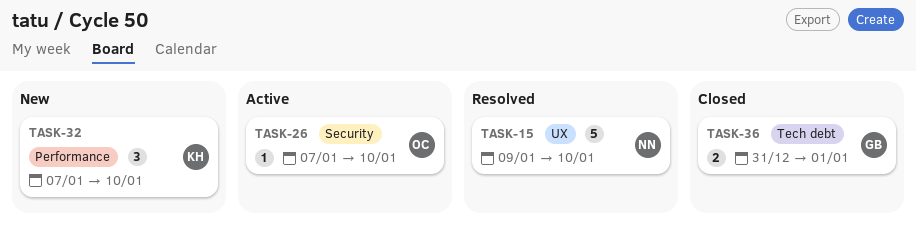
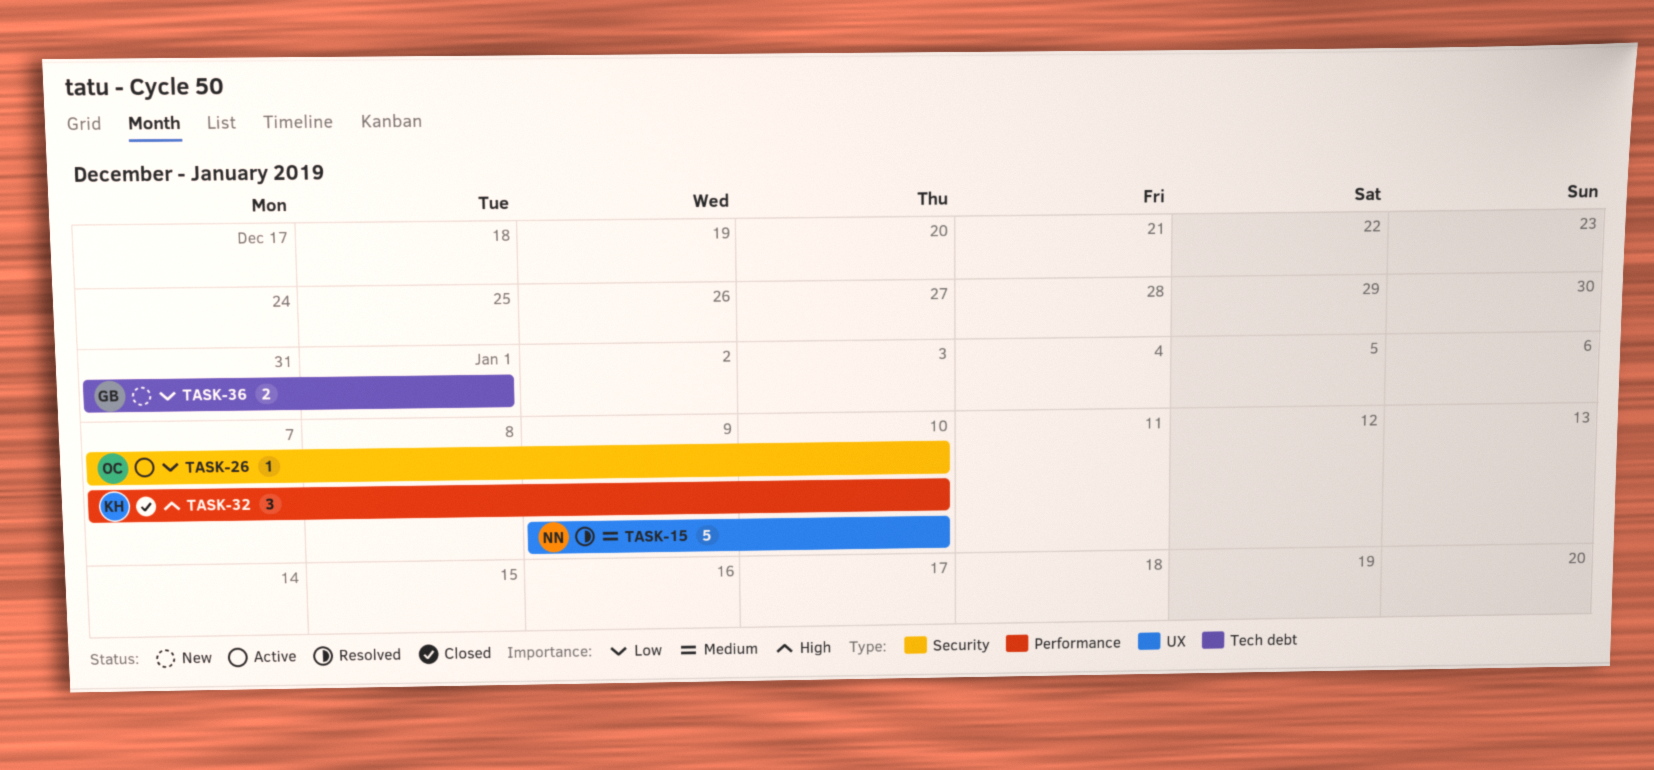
TASK-32, status: New -> Closed
TASK-36, status: Closed -> New

